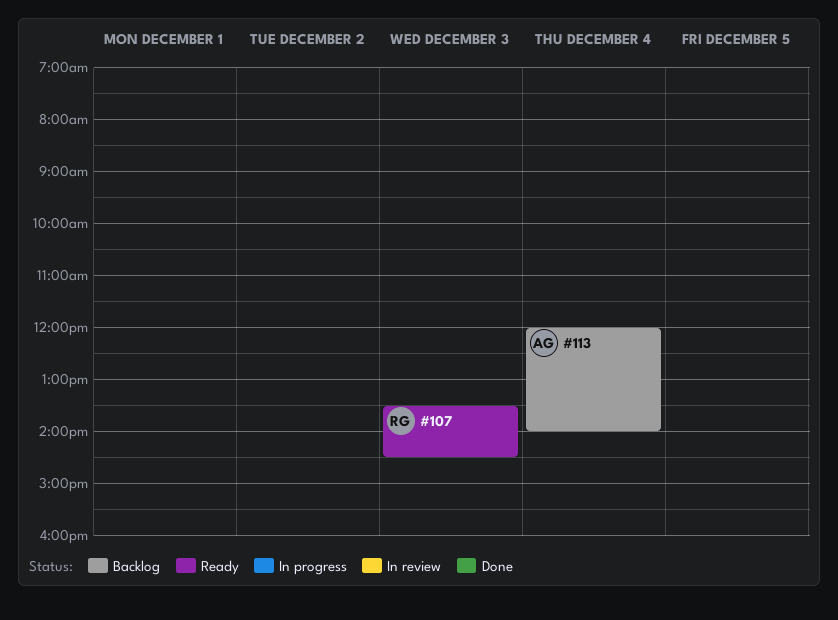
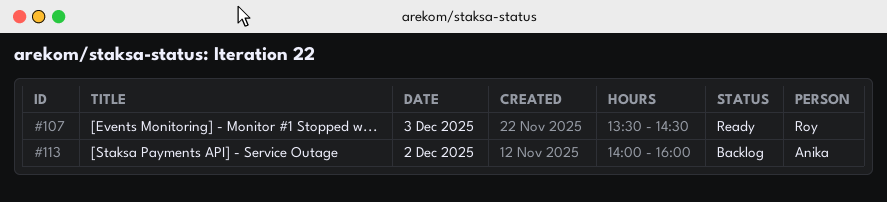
#113, day: Dec 4 -> Dec 2
#113, begins: 12:00 -> 14:00
#113, ends: 14:00 -> 16:00

